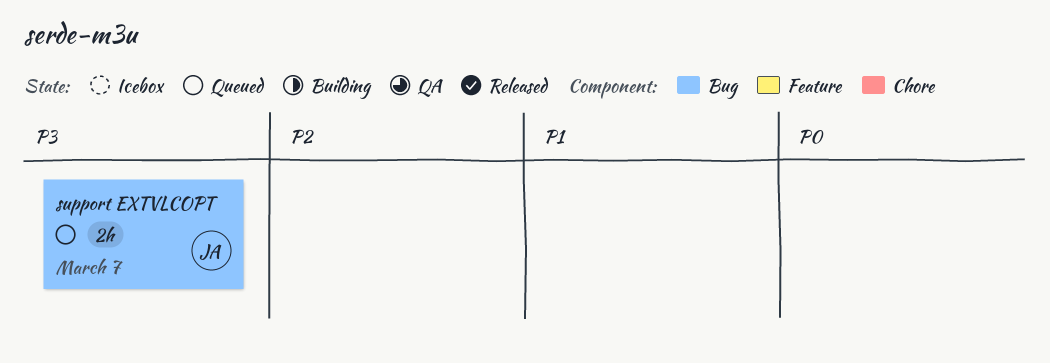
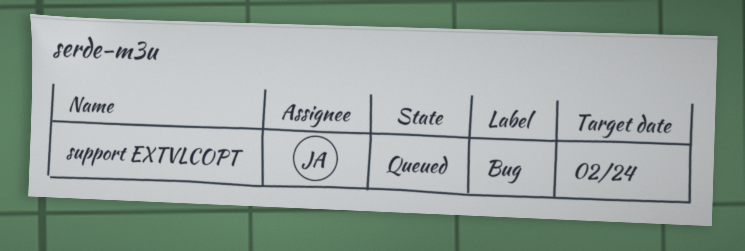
support EXTVLCOPT, due: Mar 7 -> Feb 24

